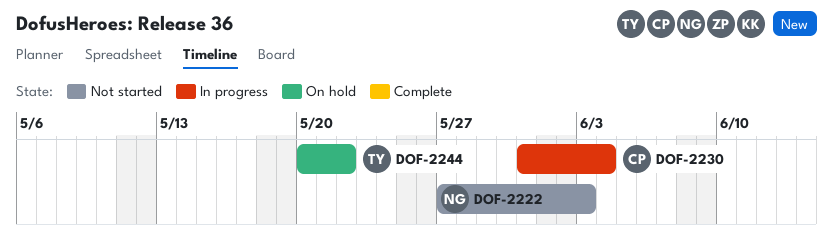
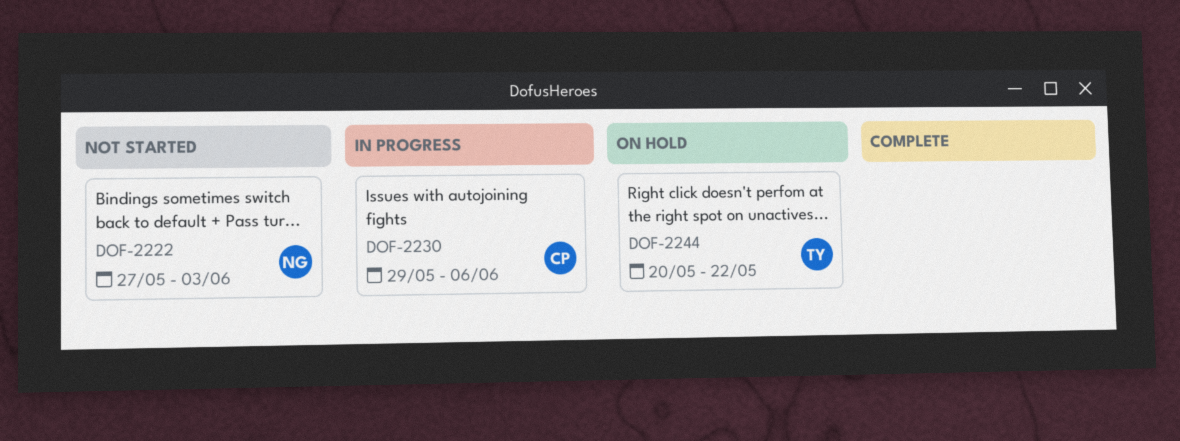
DOF-2230, start: May 31 -> May 29
DOF-2230, due: Jun 4 -> Jun 6

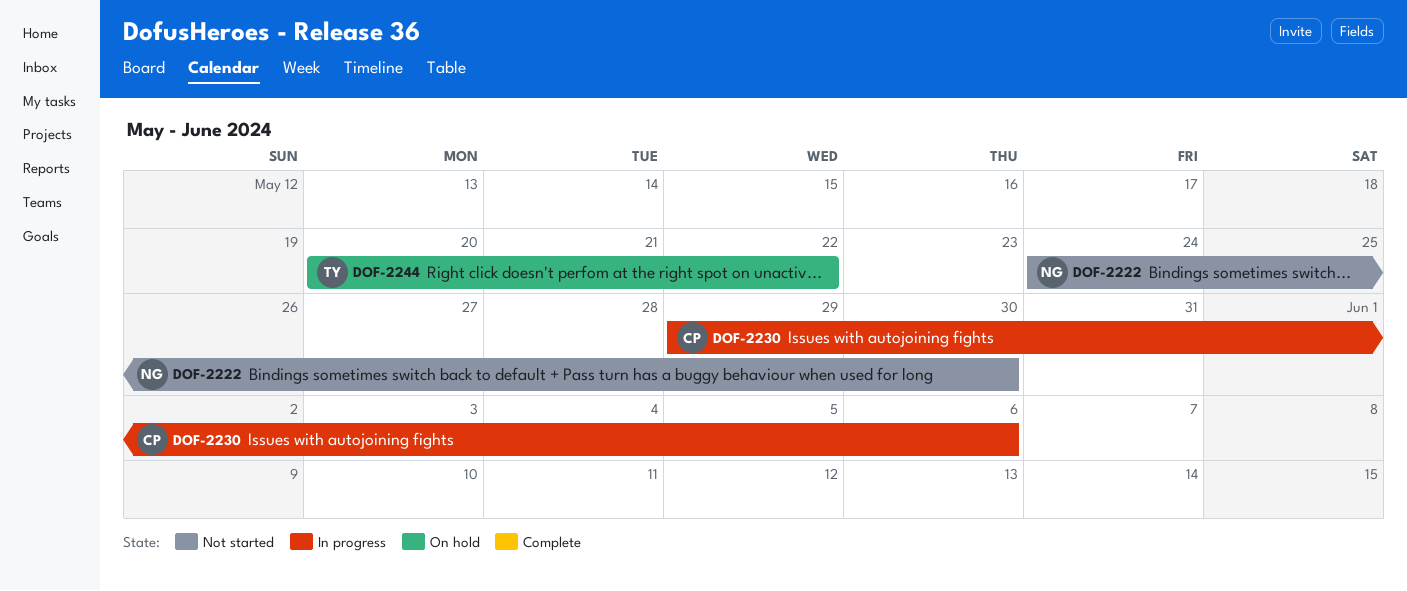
DOF-2222, start: May 27 -> May 24
DOF-2222, due: Jun 3 -> May 30

